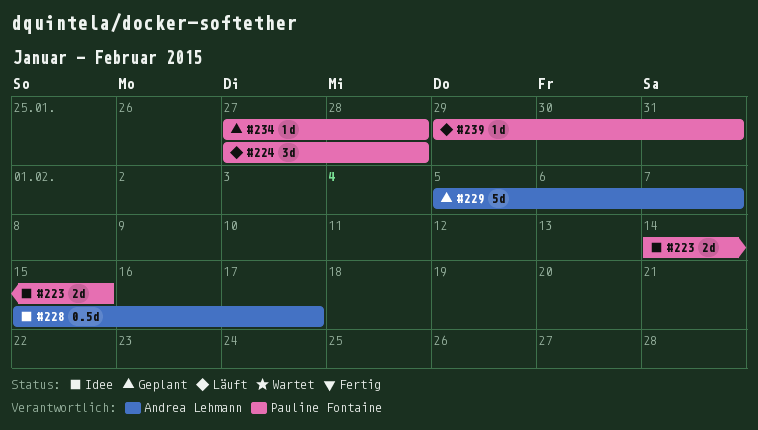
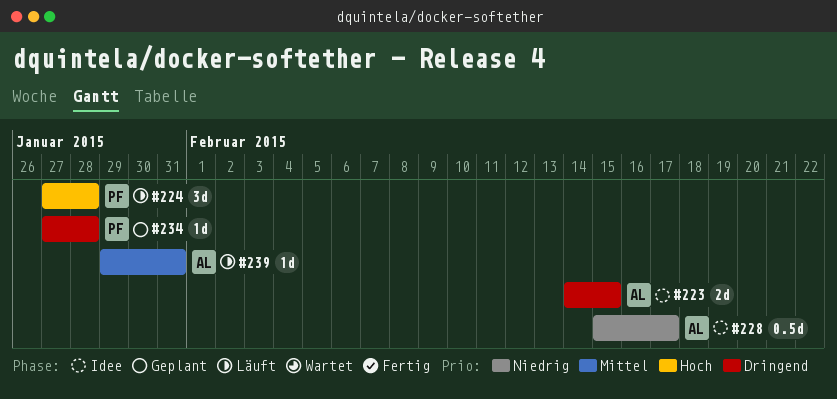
#223, owner: Pauline Fontaine -> Andrea Lehmann
#229: present -> none
#239, owner: Pauline Fontaine -> Andrea Lehmann

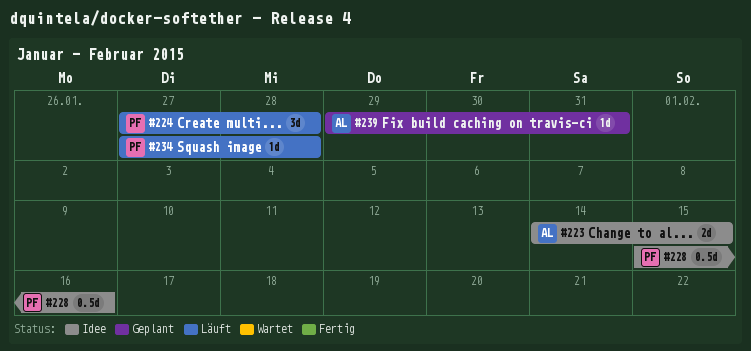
#228, owner: AL -> PF
#228, due: Feb 17 -> Feb 16
#234, status: Geplant -> Läuft
#239, status: Läuft -> Geplant

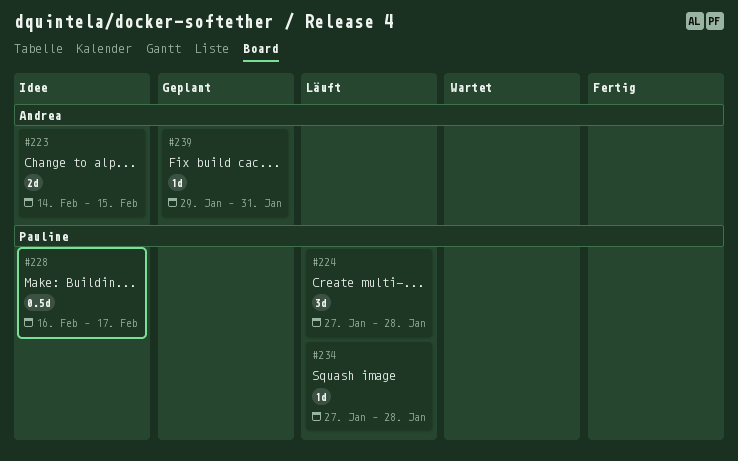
#228, start: Feb 15 -> Feb 16
#228, due: Feb 16 -> Feb 17

